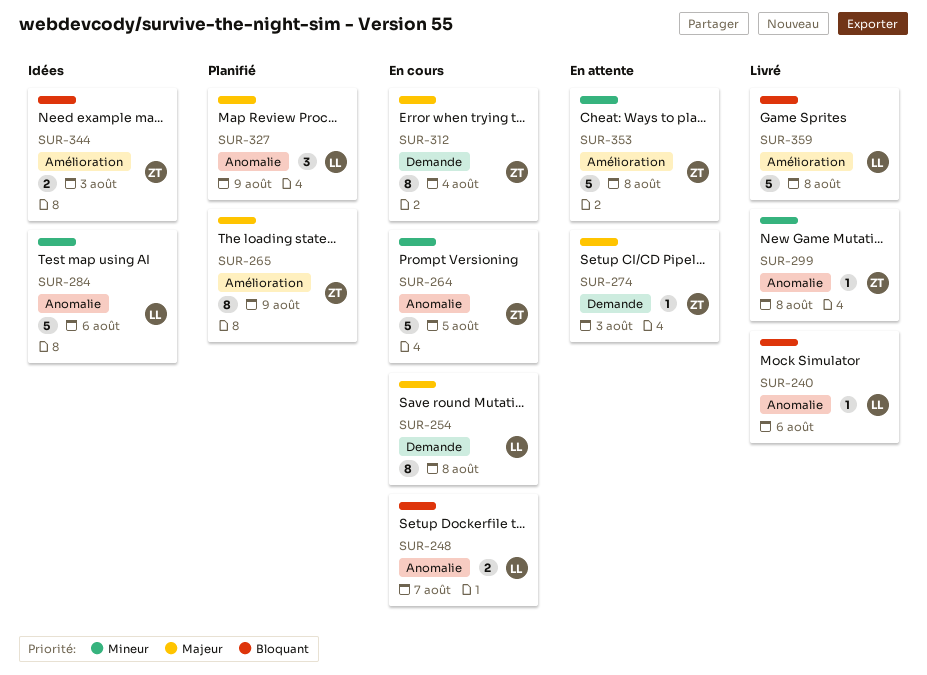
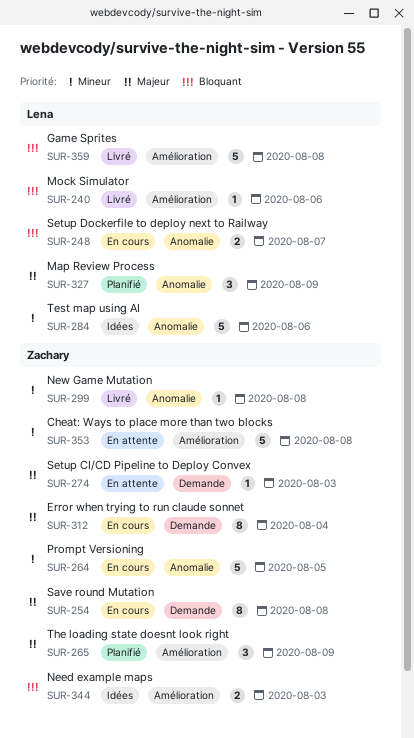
SUR-240, label: Anomalie -> Amélioration
SUR-254, owner: Lena -> Zachary
SUR-265, estimate: 8 -> 3

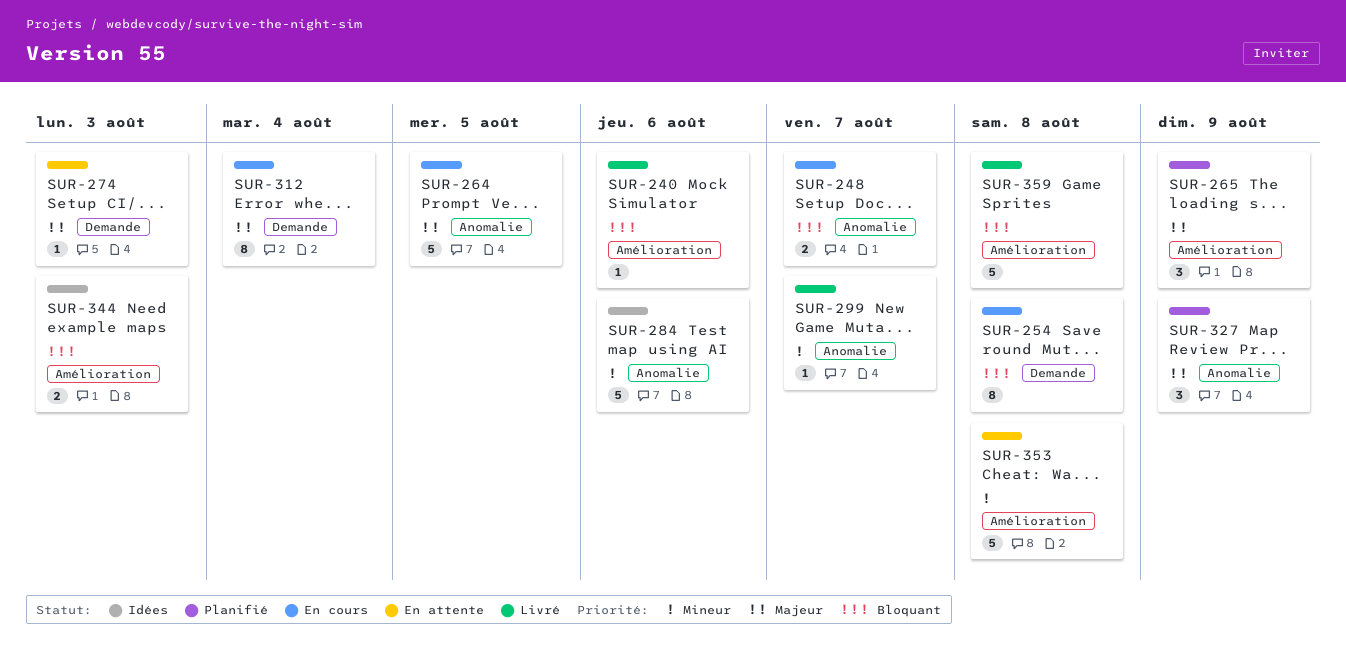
SUR-254, priority: Majeur -> Bloquant
SUR-264, priority: Mineur -> Majeur
SUR-299, due: Aug 8 -> Aug 7

